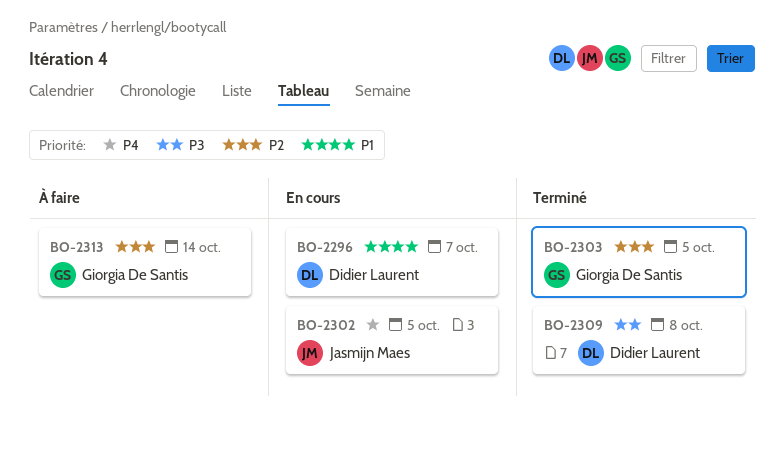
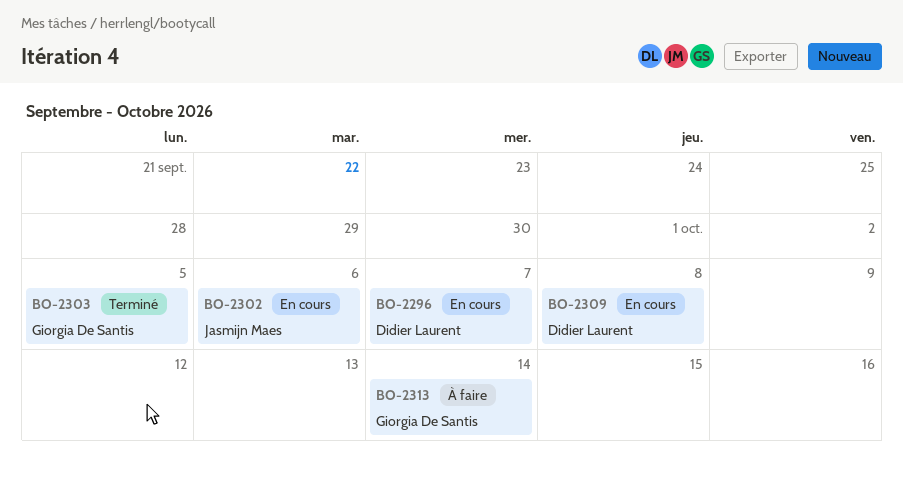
BO-2302, due: Oct 5 -> Oct 6
BO-2309, status: Terminé -> En cours

